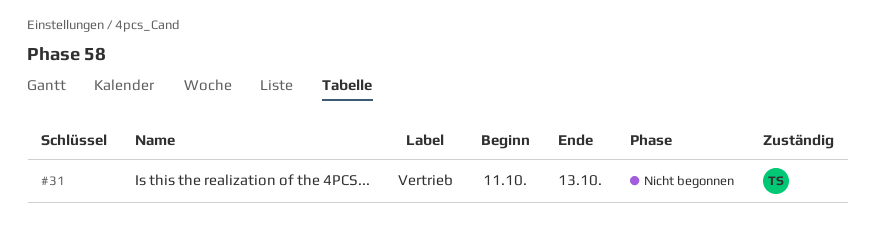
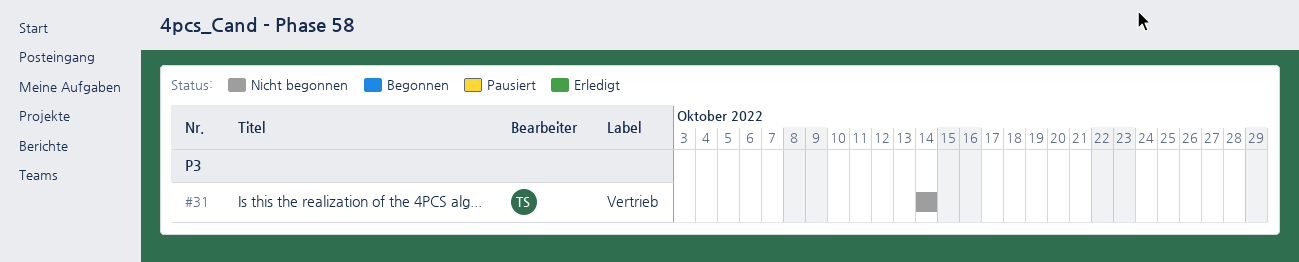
#31, start: Oct 11 -> Oct 14
#31, due: Oct 13 -> Oct 14

